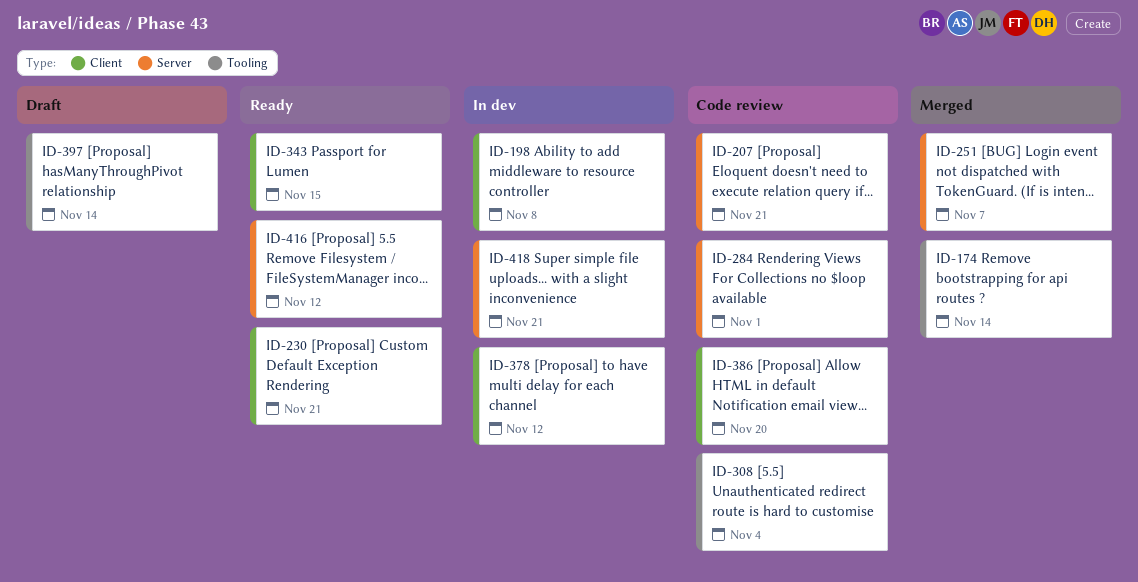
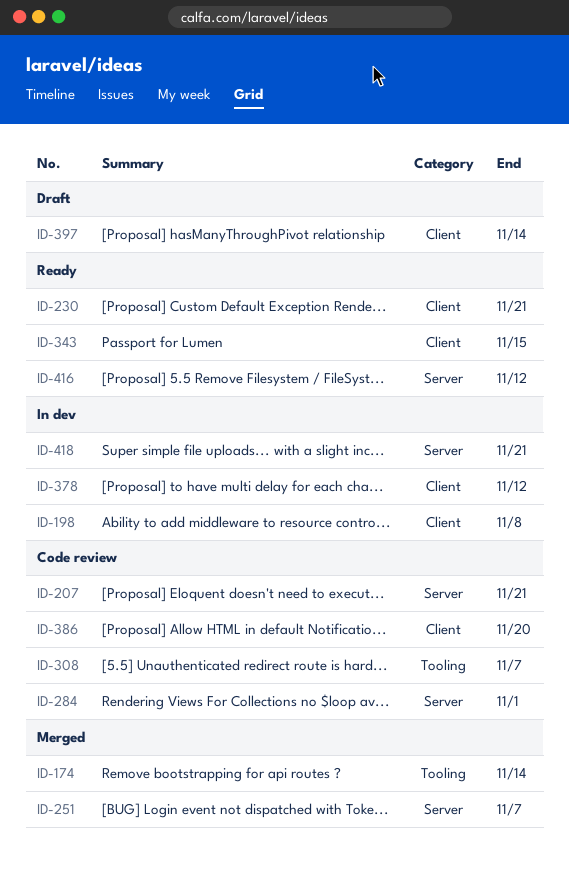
ID-308, due: Nov 4 -> Nov 7
ID-397, label: Tooling -> Client

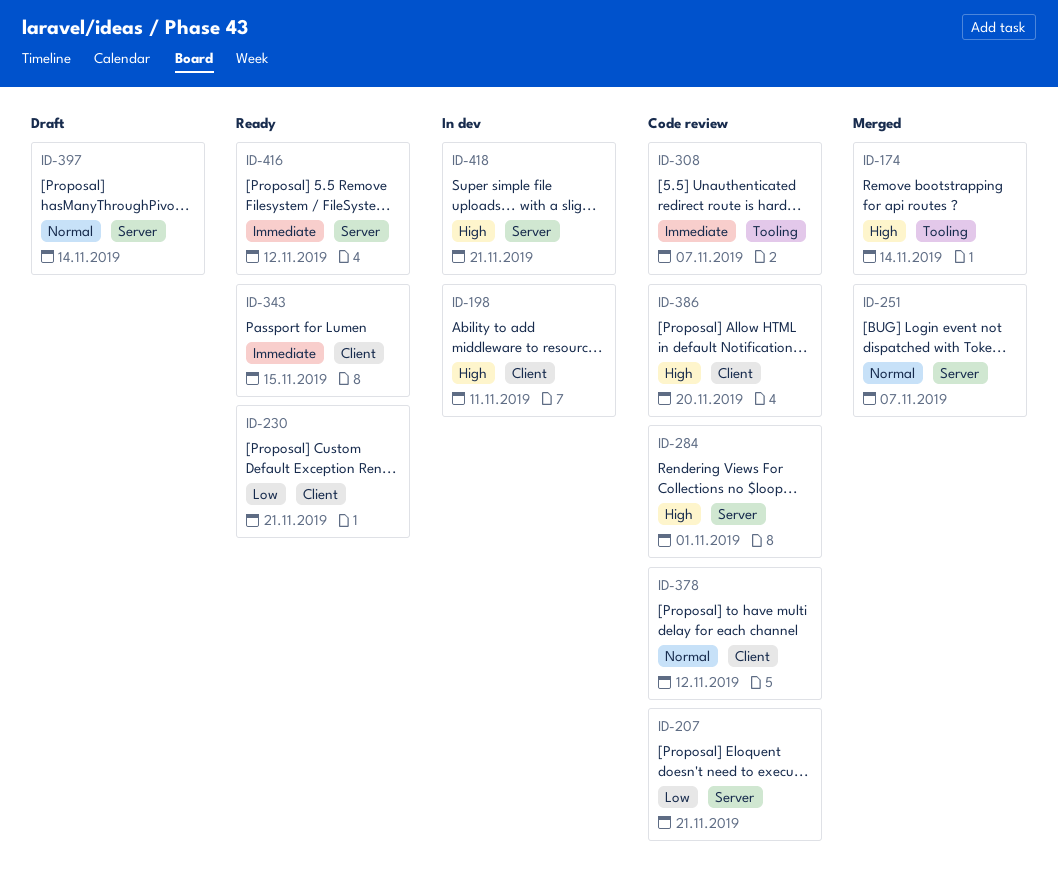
ID-198, due: Nov 8 -> Nov 11
ID-378, status: In dev -> Code review
ID-397, label: Client -> Server

